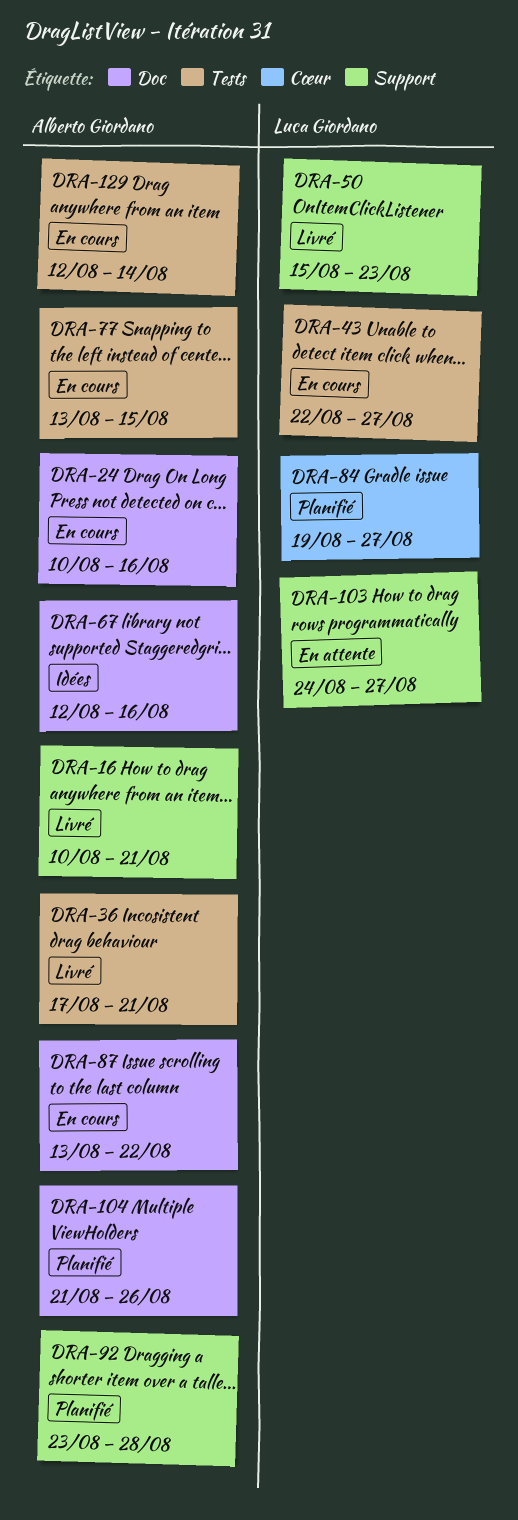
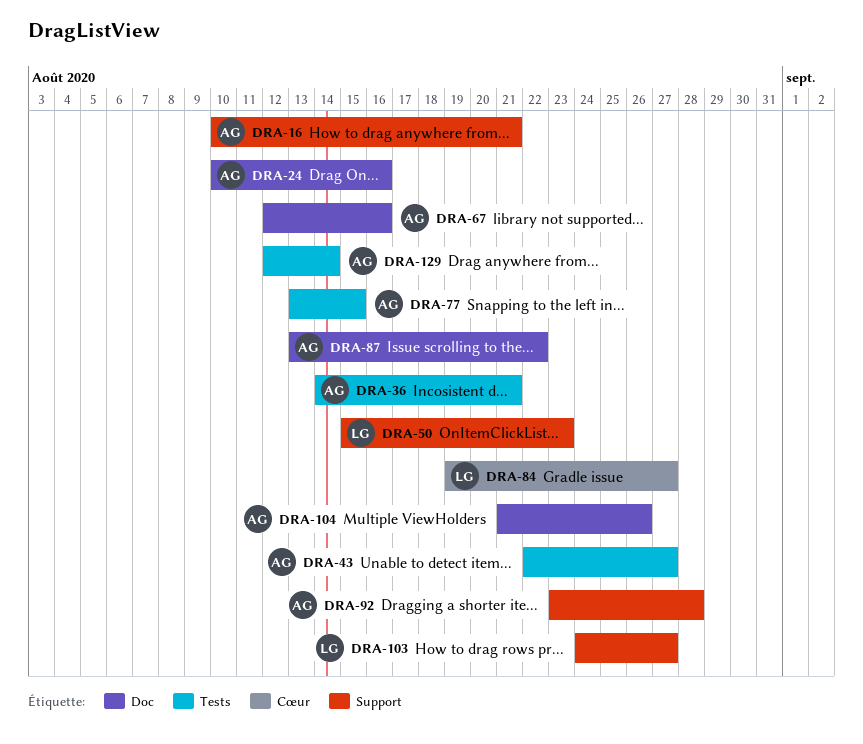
DRA-36, start: Aug 17 -> Aug 14
DRA-43, owner: Luca Giordano -> Alberto Giordano

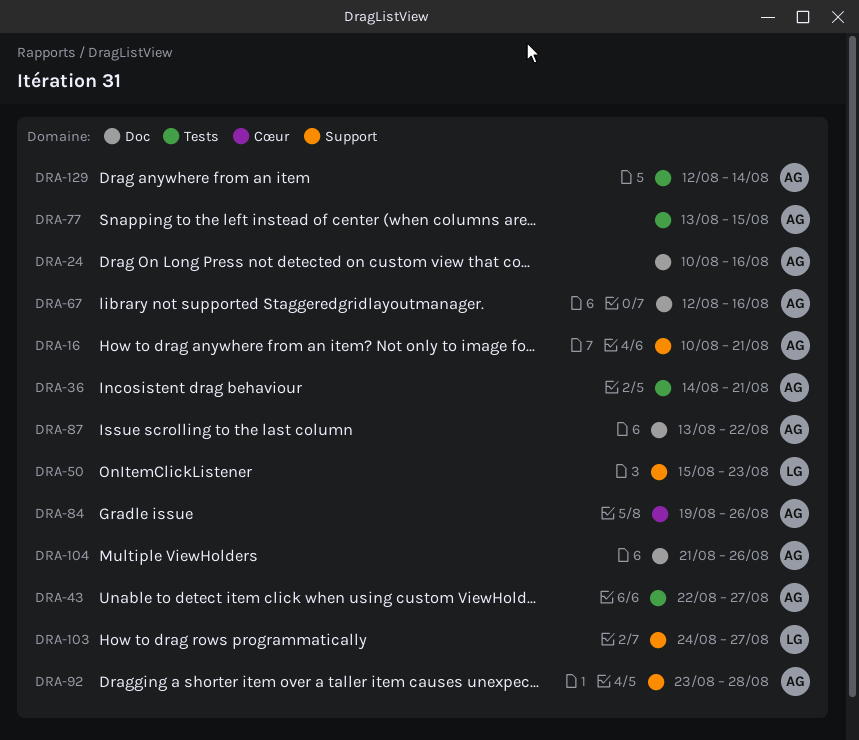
DRA-84, owner: LG -> AG
DRA-84, due: Aug 27 -> Aug 26

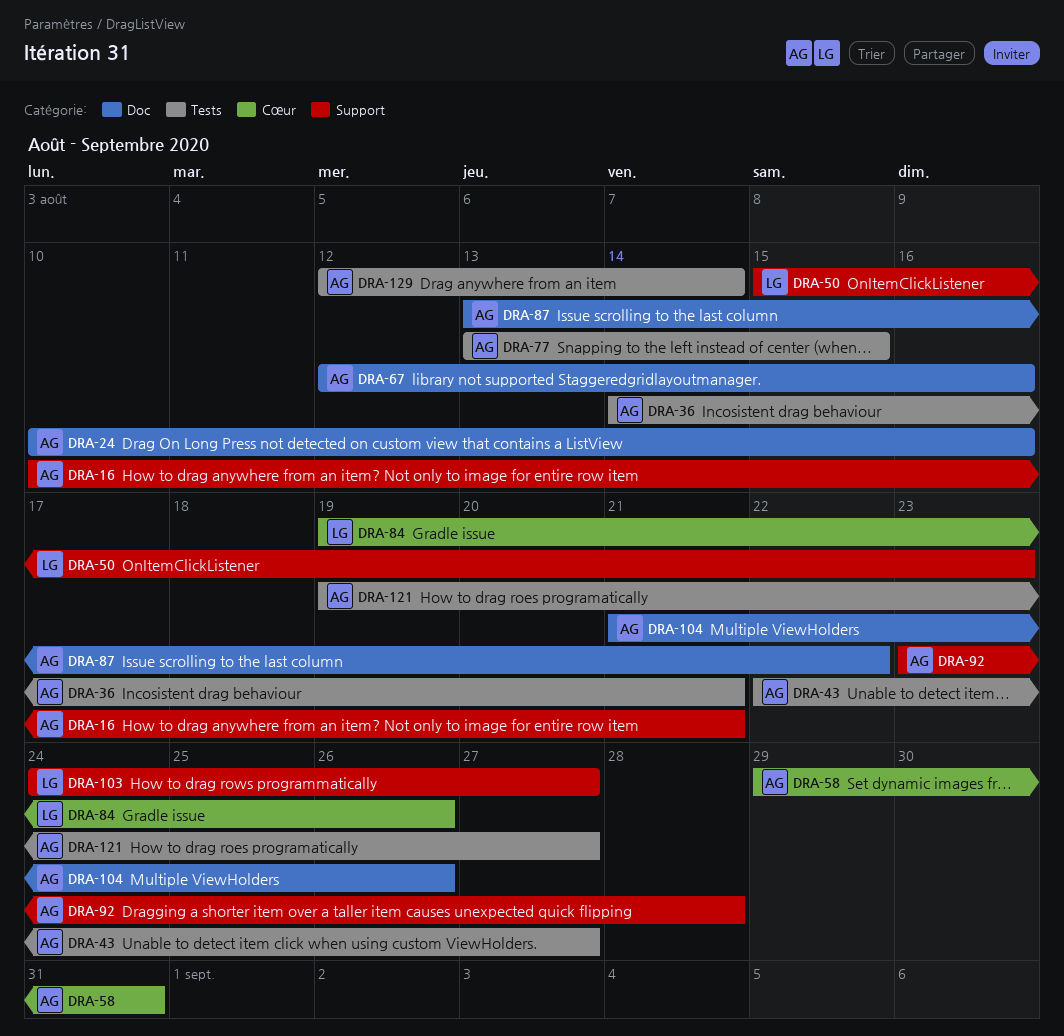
DRA-58: none -> present
DRA-84, owner: AG -> LG
DRA-121: none -> present

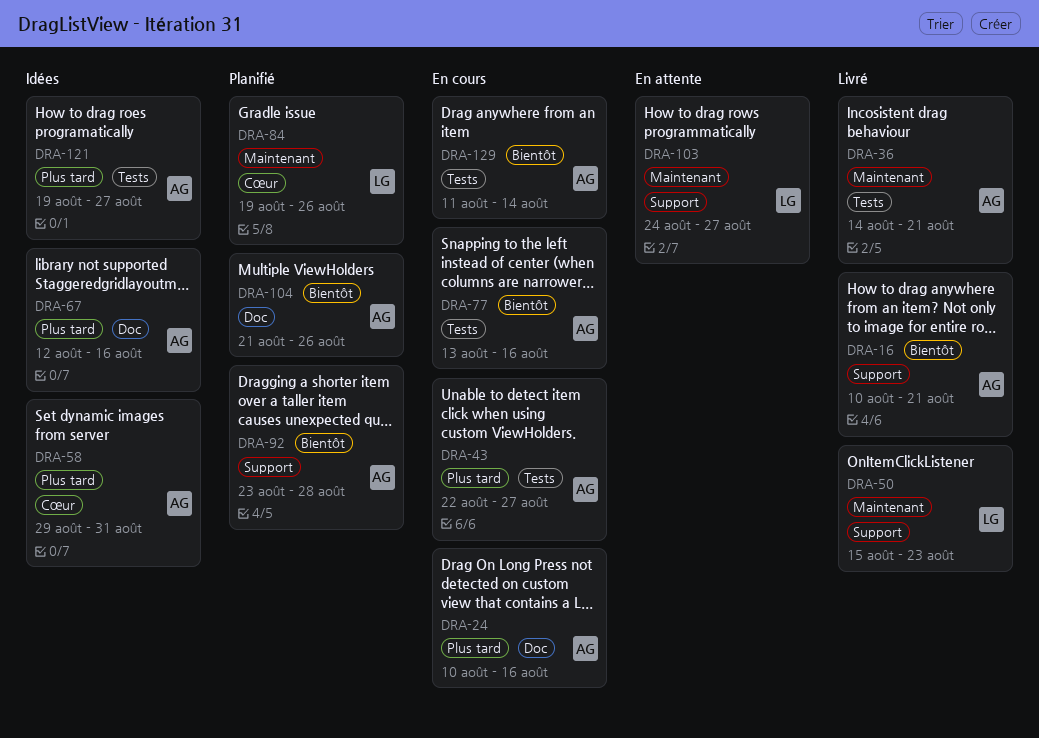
DRA-77, due: Aug 15 -> Aug 16
DRA-87: present -> none
DRA-129, start: Aug 12 -> Aug 11

